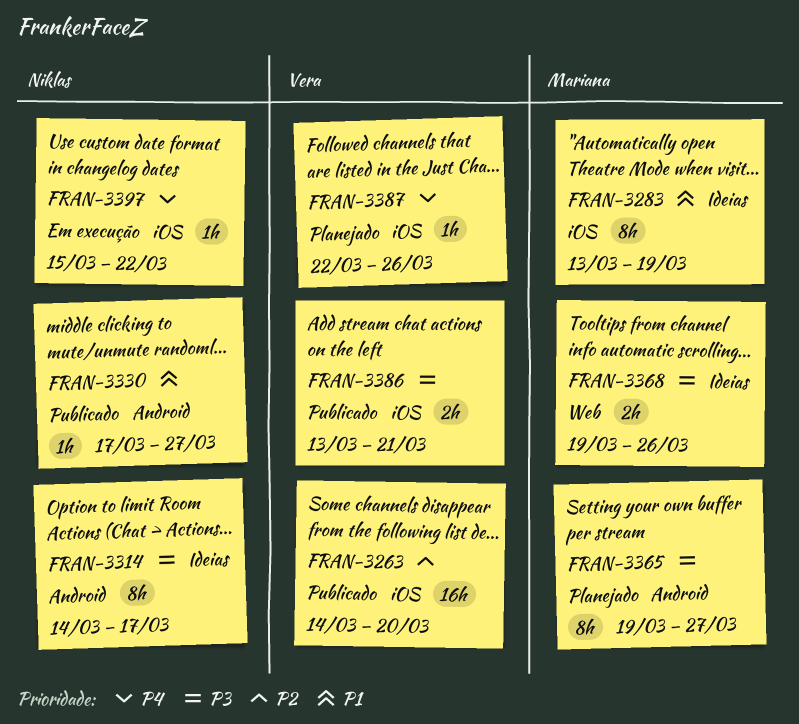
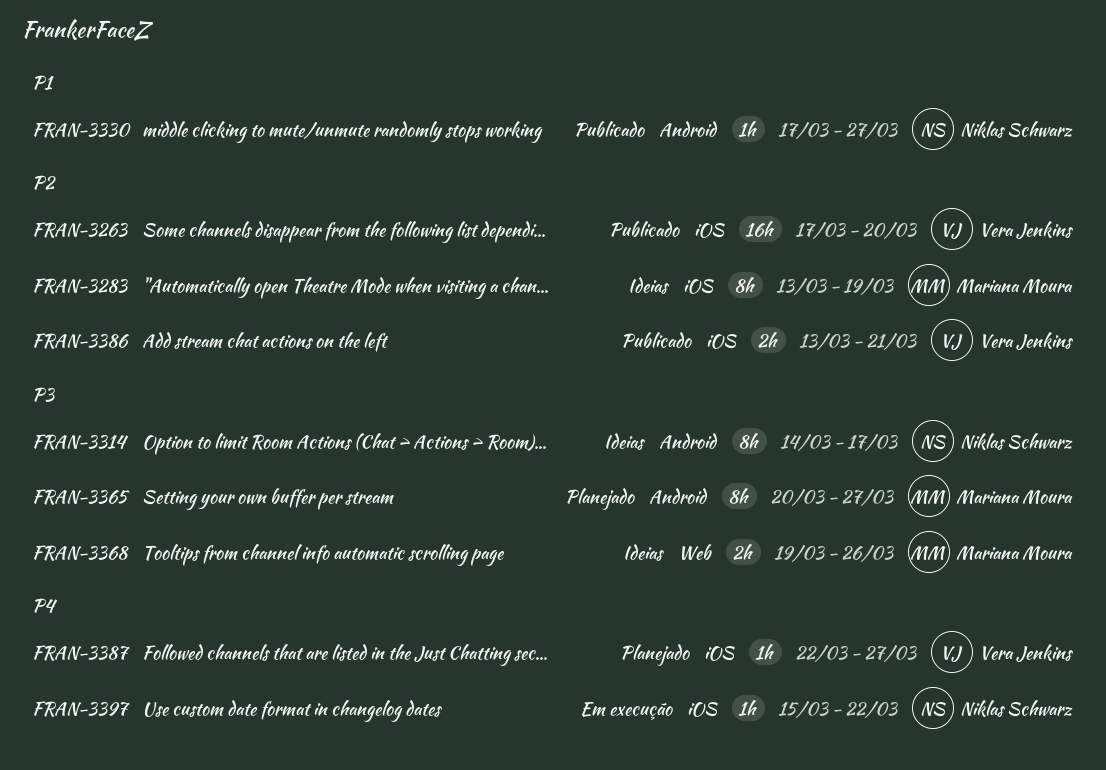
FRAN-3263, start: Mar 14 -> Mar 17
FRAN-3283, priority: P1 -> P2
FRAN-3365, start: Mar 19 -> Mar 20
FRAN-3386, priority: P3 -> P2
FRAN-3387, due: Mar 26 -> Mar 27

